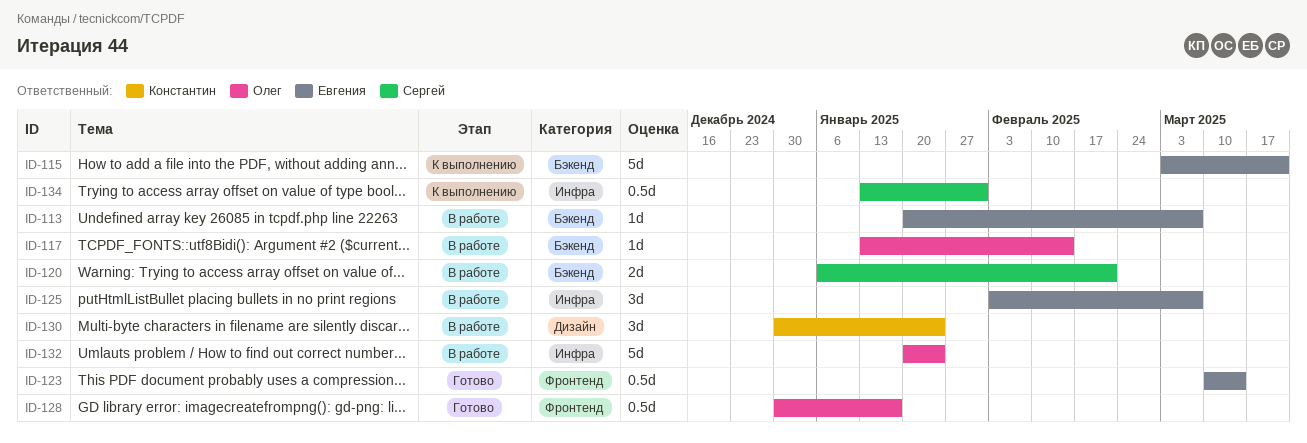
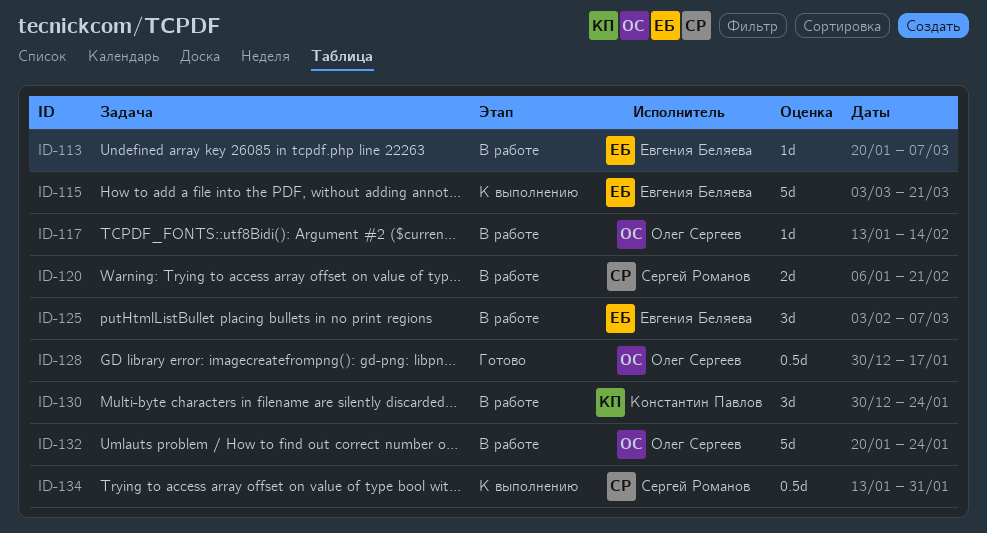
ID-123: present -> none

